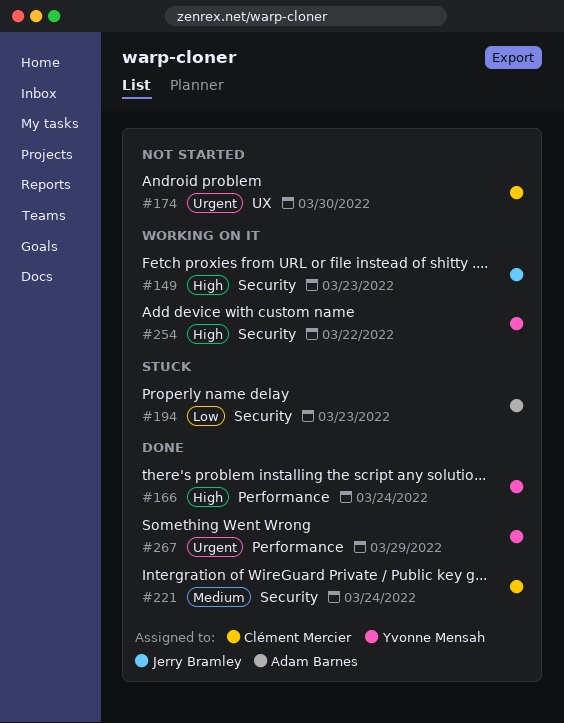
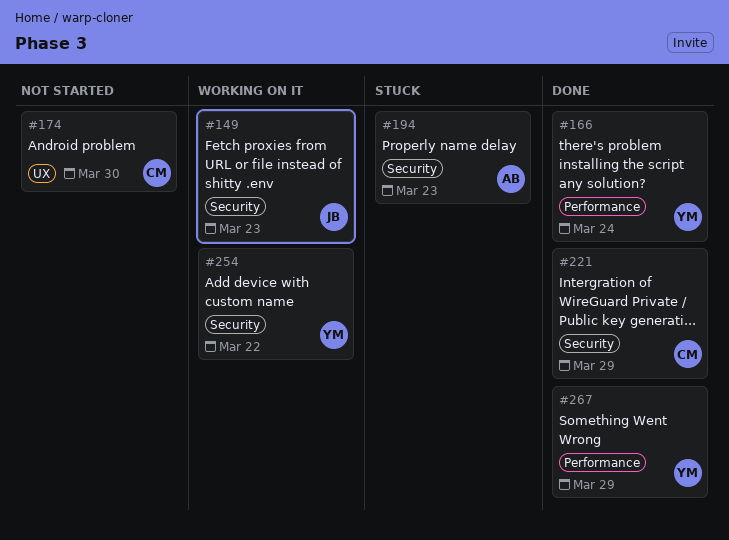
#221, due: Mar 24 -> Mar 29

